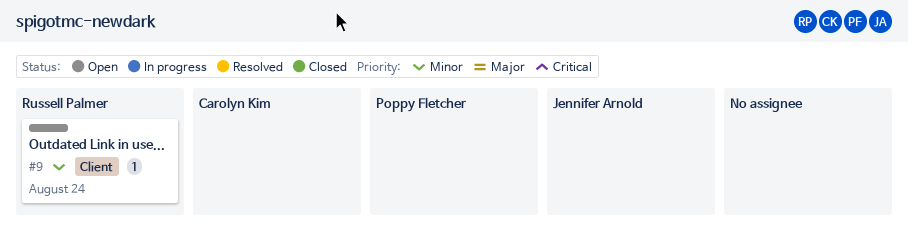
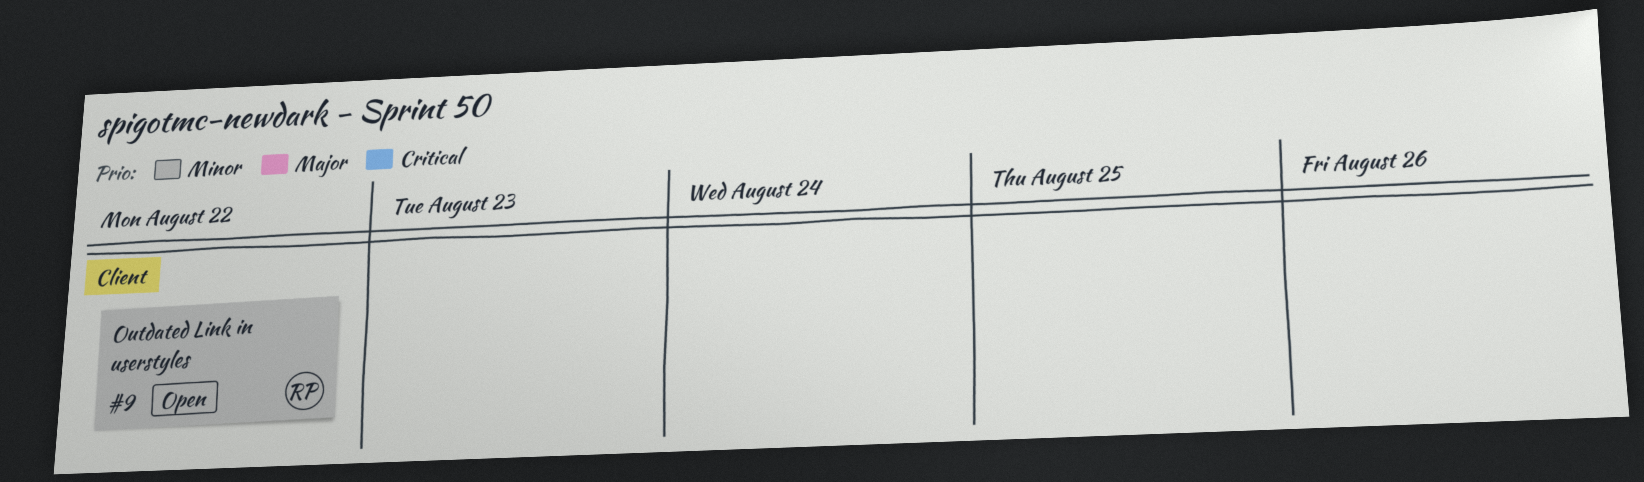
#9, due: Aug 24 -> Aug 22

